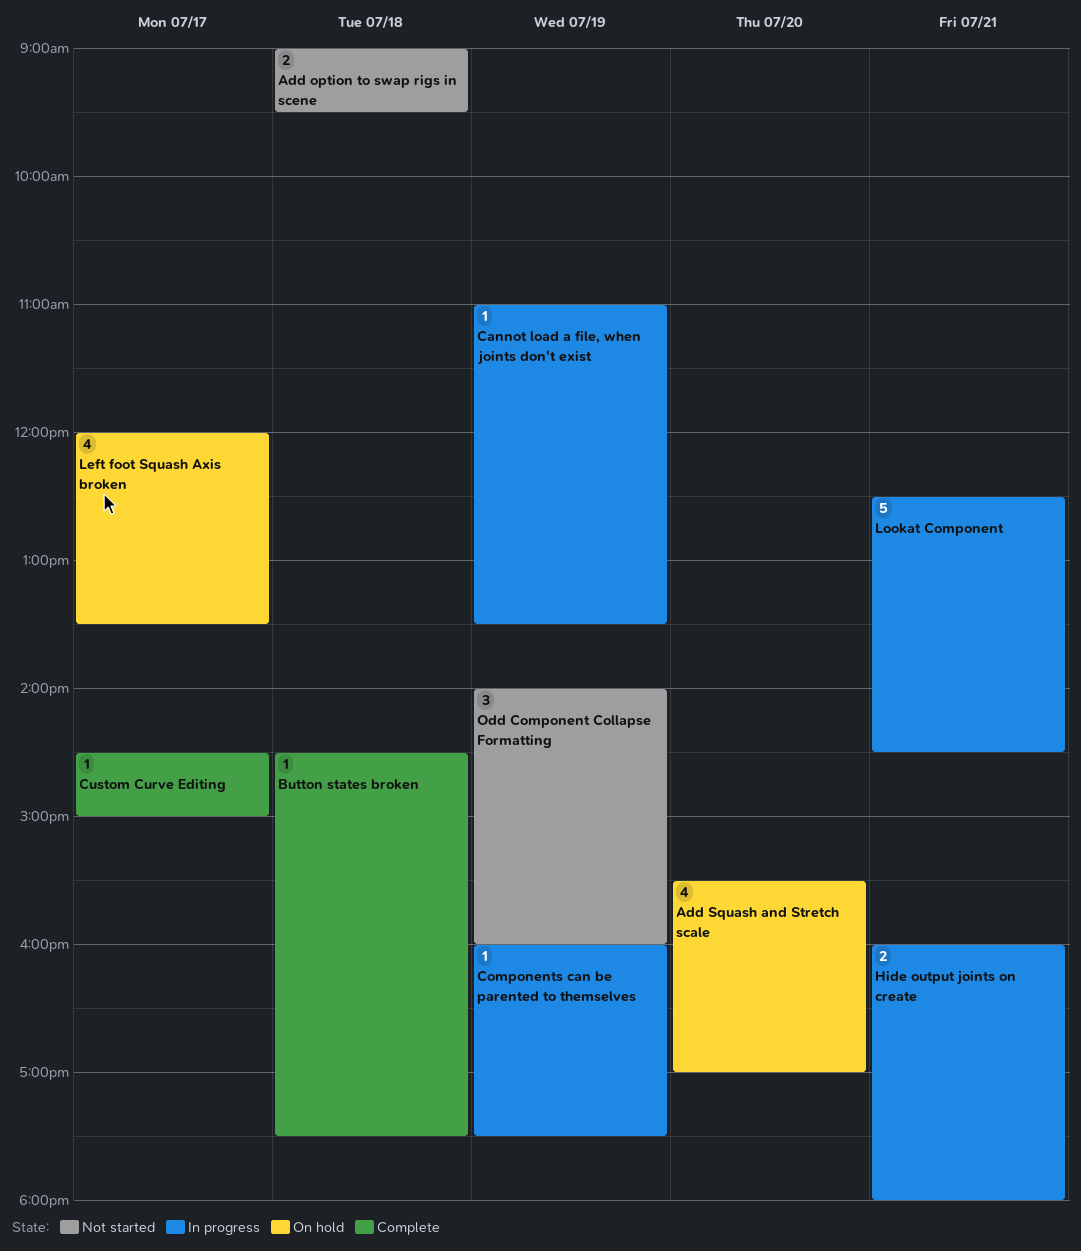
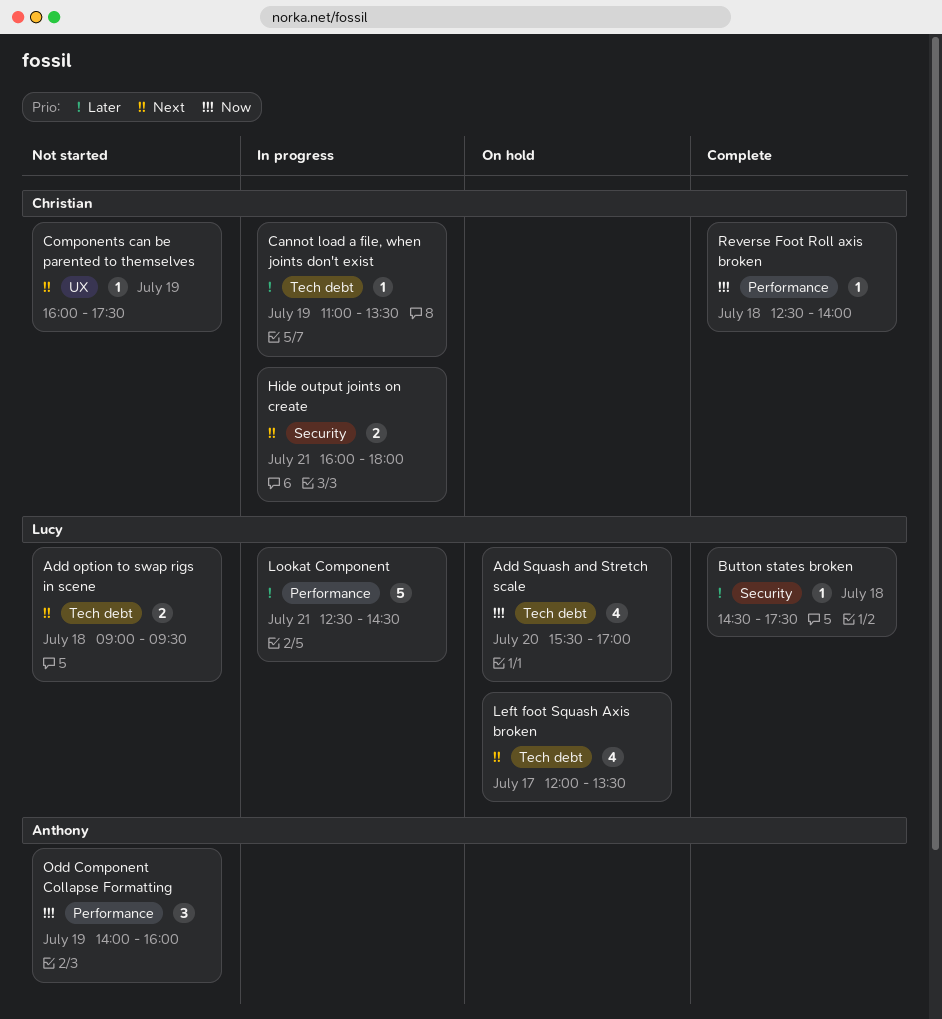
Components can be parented to themselves, status: In progress -> Not started
Custom Curve Editing: present -> none
Reverse Foot Roll axis broken: none -> present

